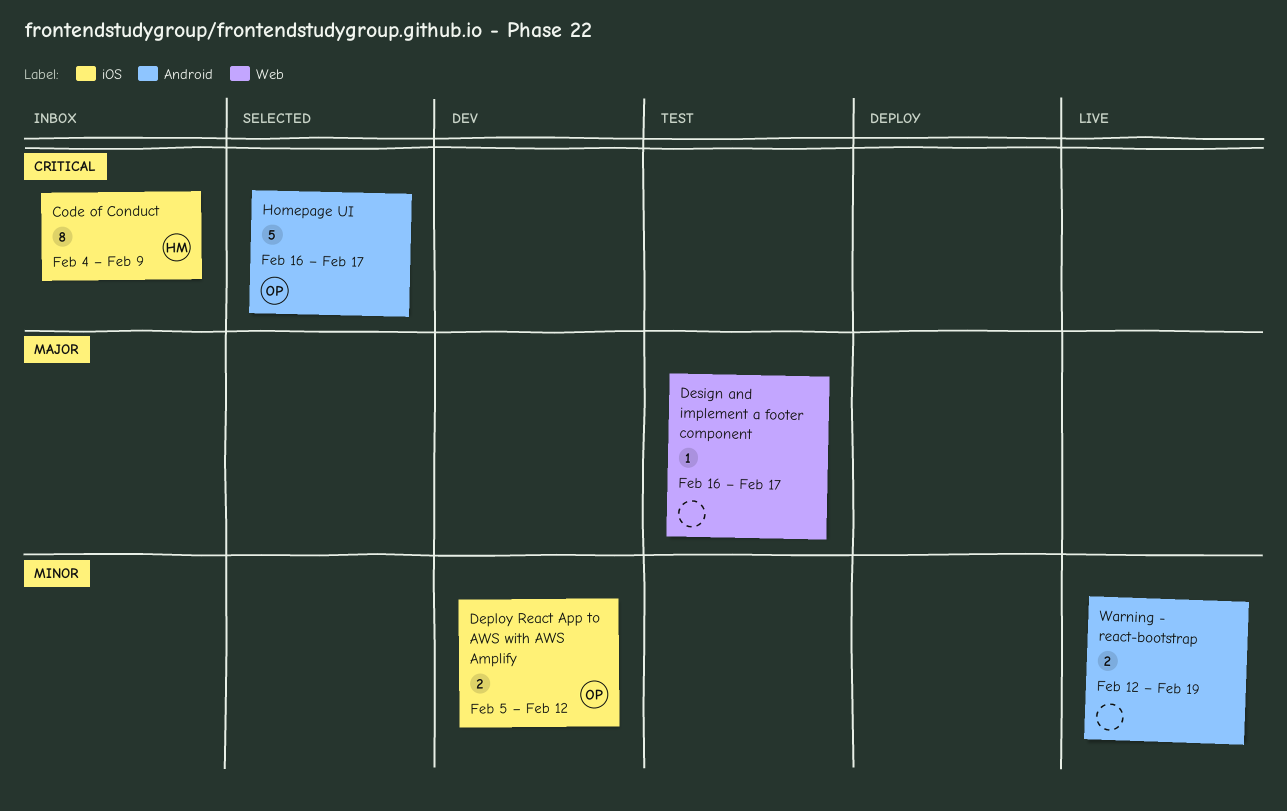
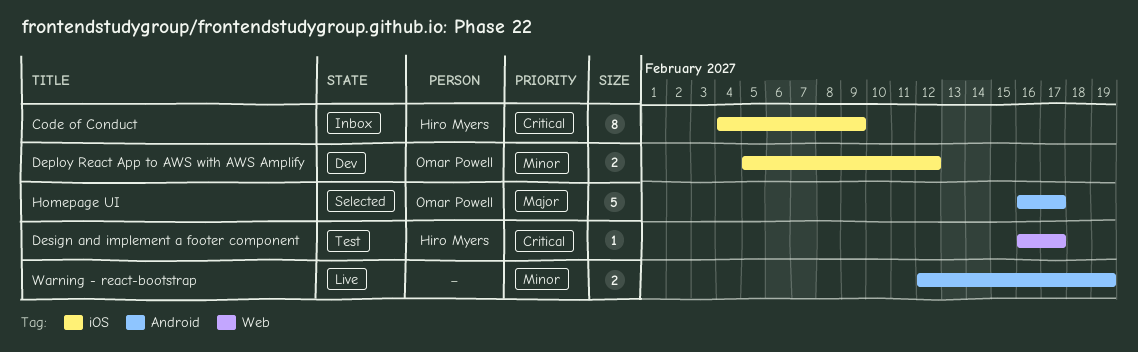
Design and implement a footer component, owner: none -> Hiro Myers
Design and implement a footer component, priority: Major -> Critical
Homepage UI, priority: Critical -> Major

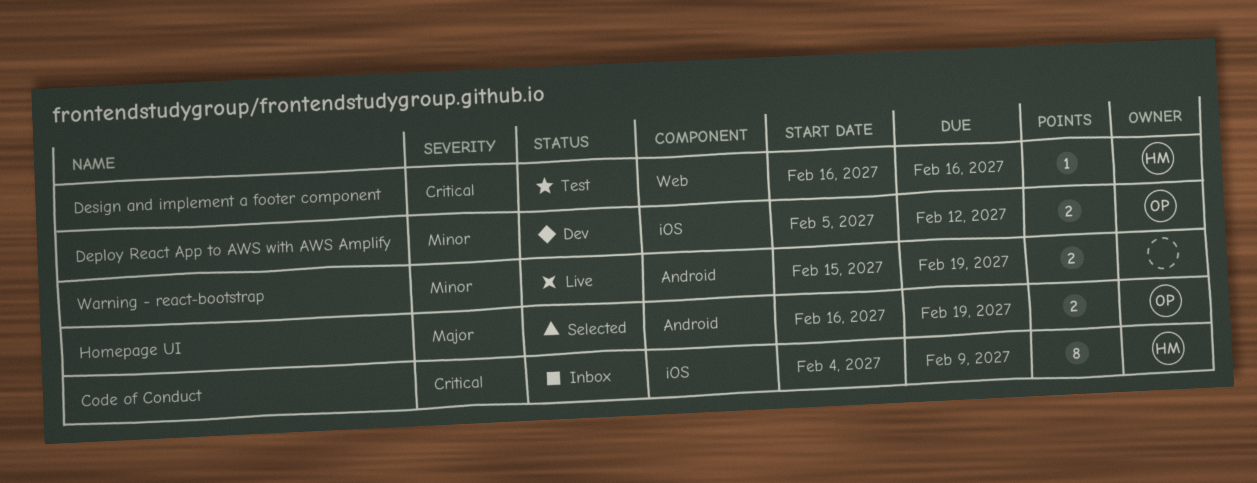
Design and implement a footer component, due: Feb 17 -> Feb 16
Homepage UI, estimate: 5 -> 2
Homepage UI, due: Feb 17 -> Feb 19
Warning - react-bootstrap, start: Feb 12 -> Feb 15

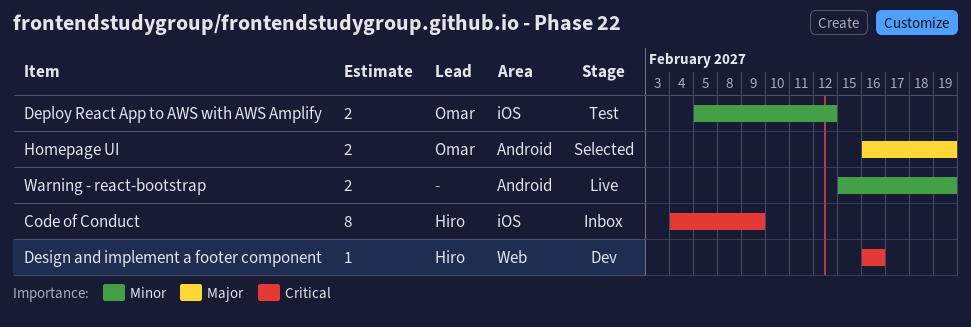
Deploy React App to AWS with AWS Amplify, status: Dev -> Test
Design and implement a footer component, status: Test -> Dev

